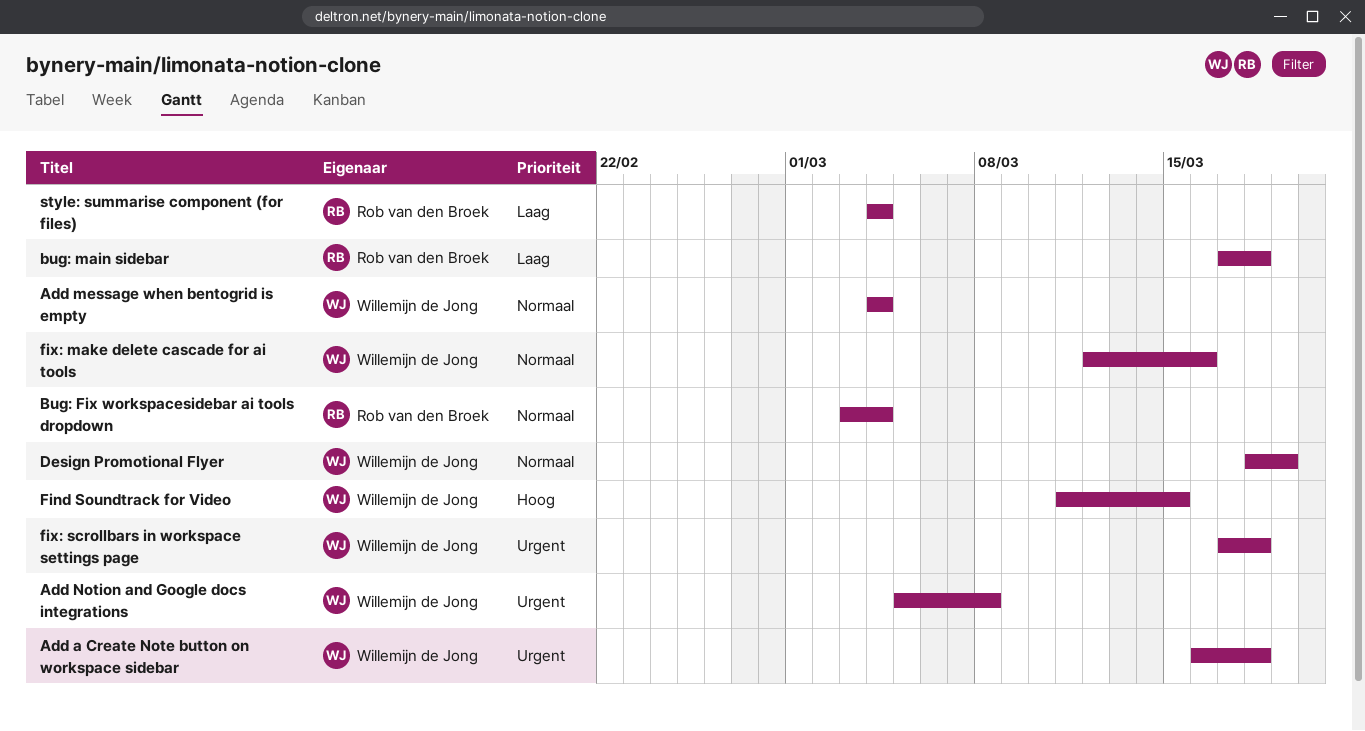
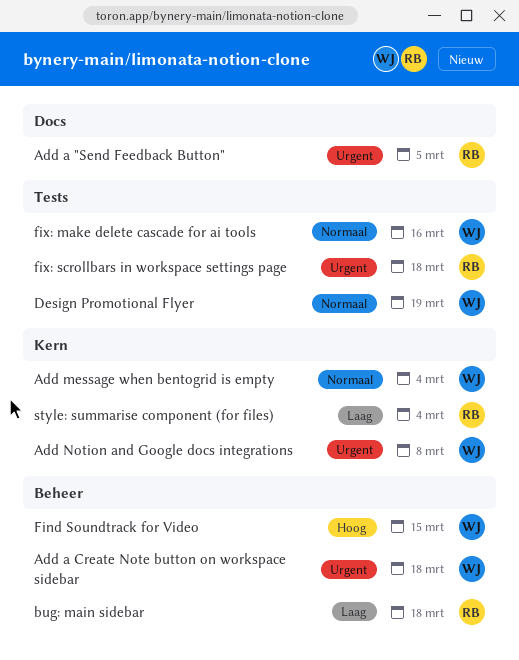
Add a "Send Feedback Button": none -> present
Bug: Fix workspacesidebar ai tools dropdown: present -> none
fix: scrollbars in workspace settings page, owner: Willemijn de Jong -> Rob van den Broek

